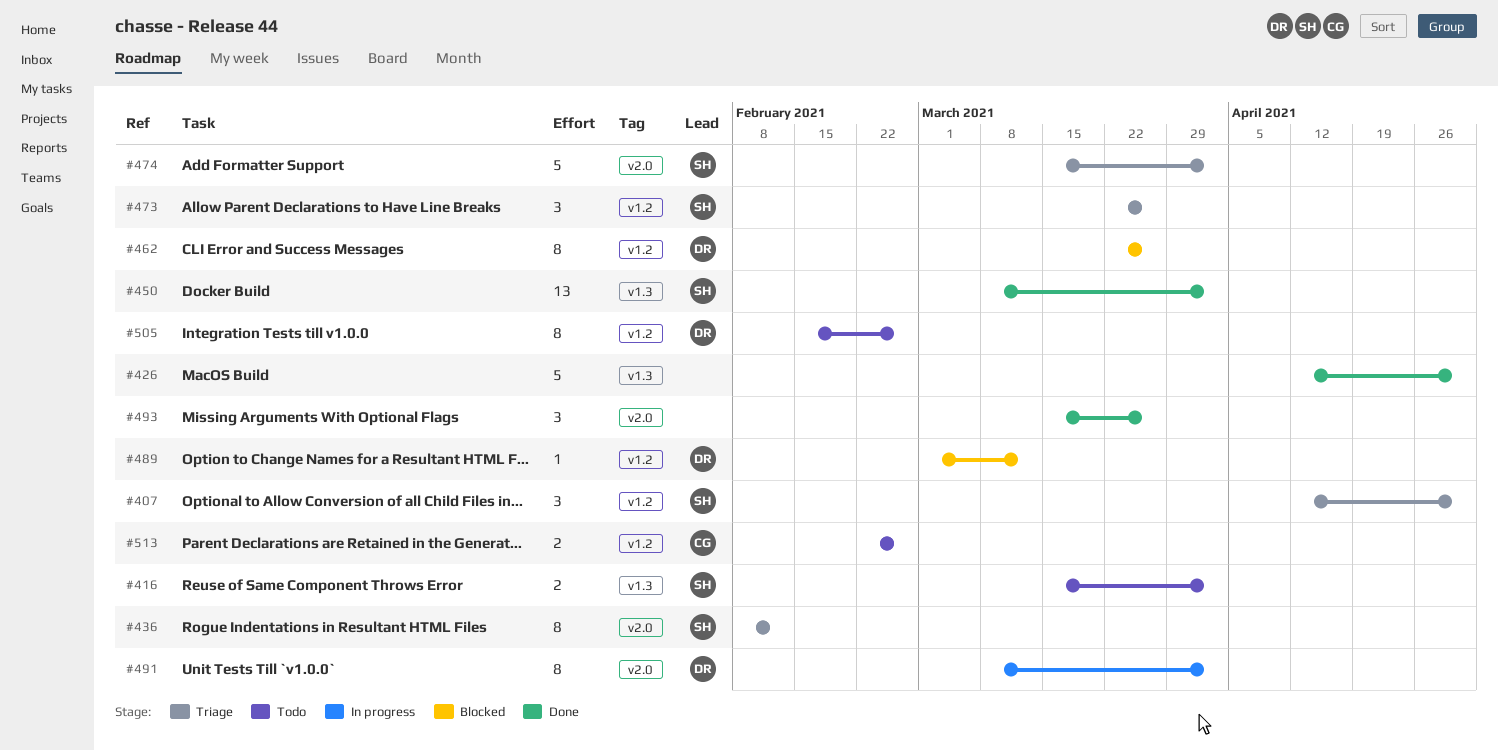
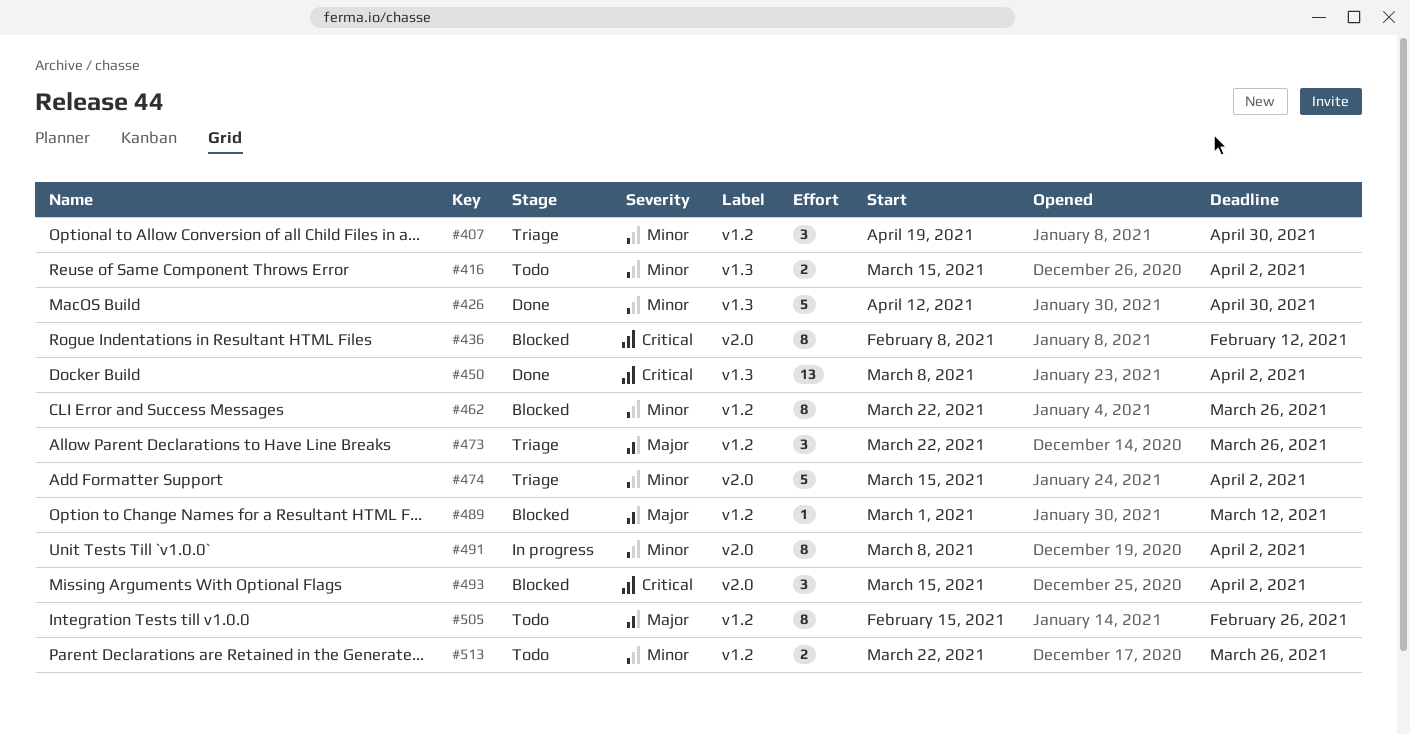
#407, start: Apr 12 -> Apr 19
#436, status: Triage -> Blocked
#493, status: Done -> Blocked
#493, due: Mar 26 -> Apr 2
#513, start: Feb 22 -> Mar 22
#513, due: Feb 26 -> Mar 26

